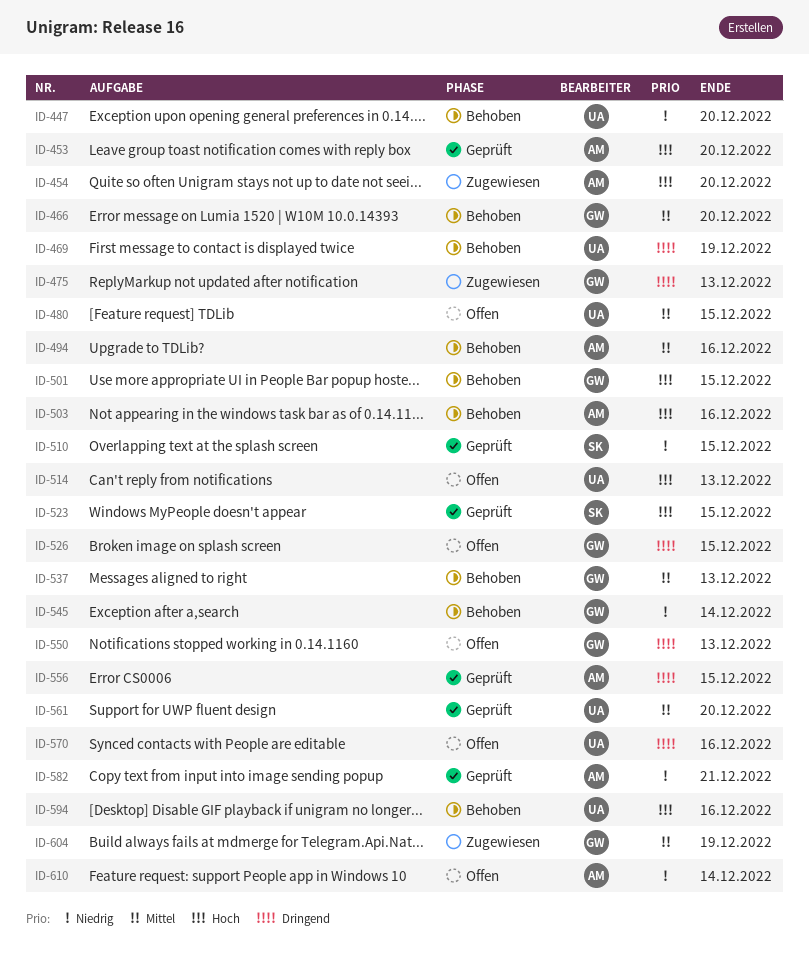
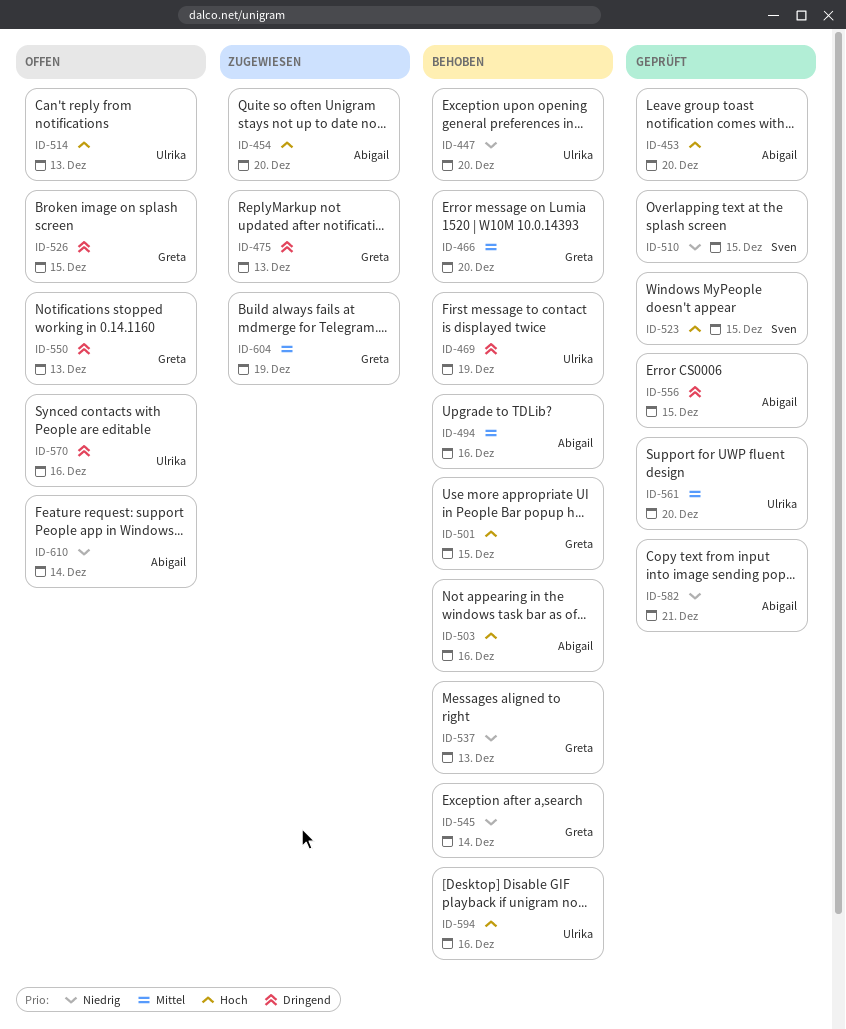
ID-480: present -> none
ID-537, priority: Mittel -> Niedrig

